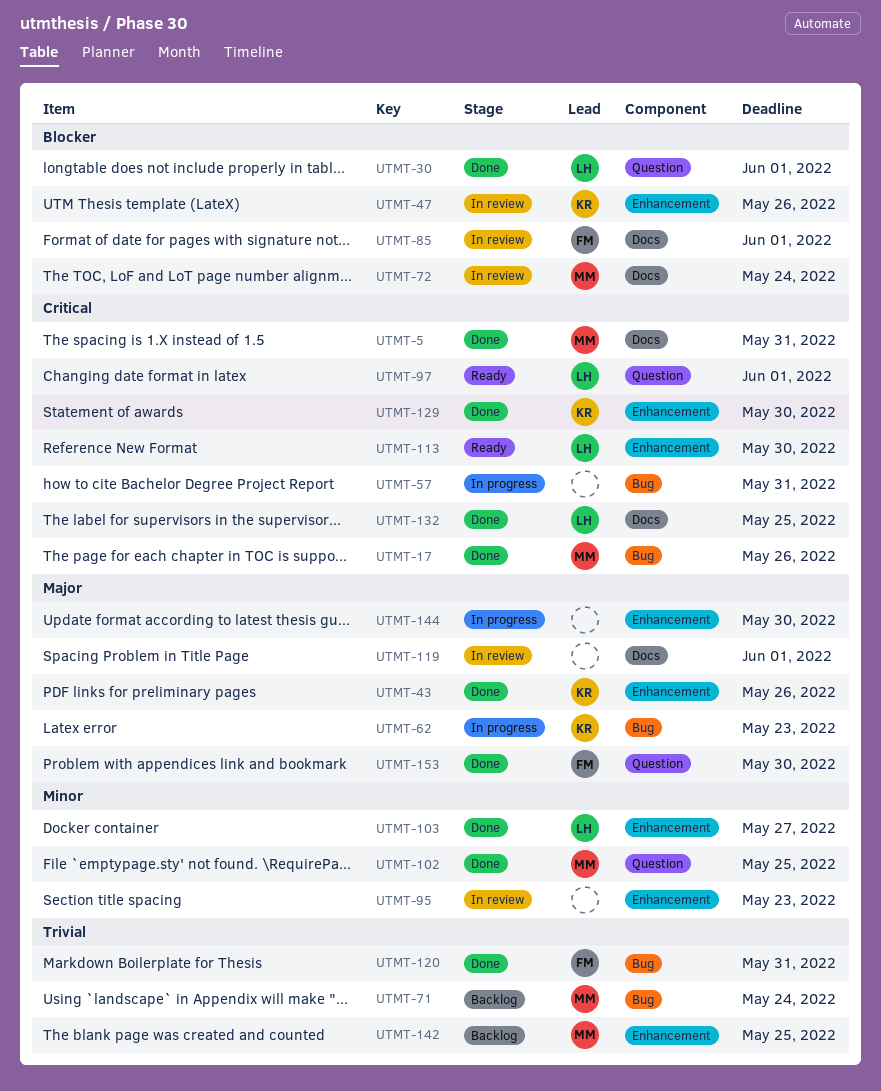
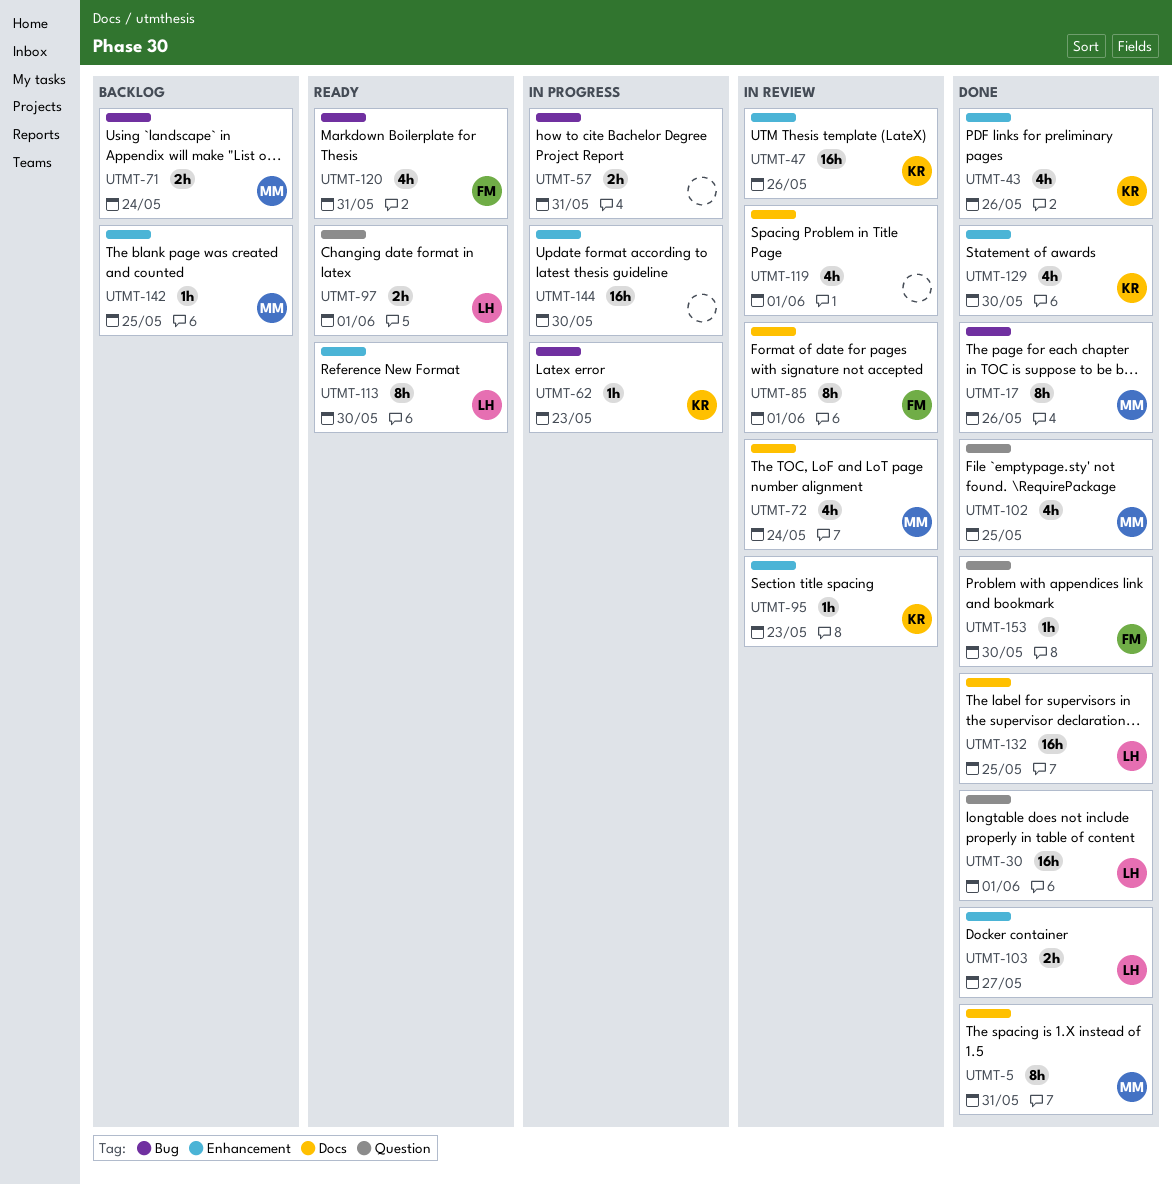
UTMT-95, owner: none -> KR
UTMT-120, status: Done -> Ready

